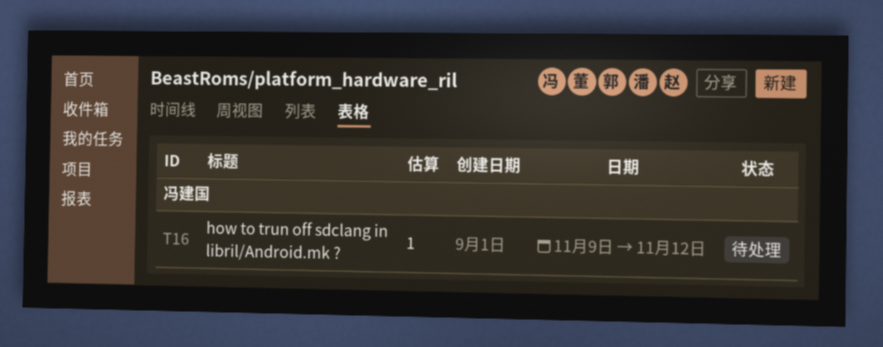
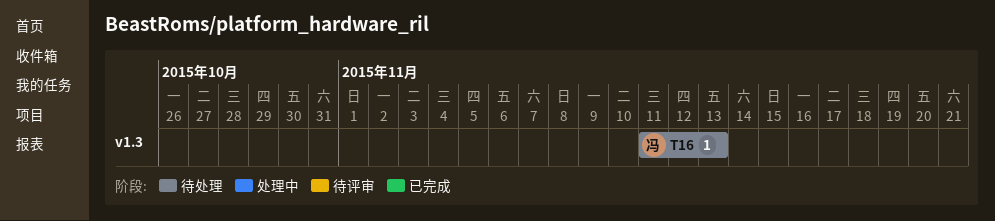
T16, start: Nov 9 -> Nov 11
T16, due: Nov 12 -> Nov 13

